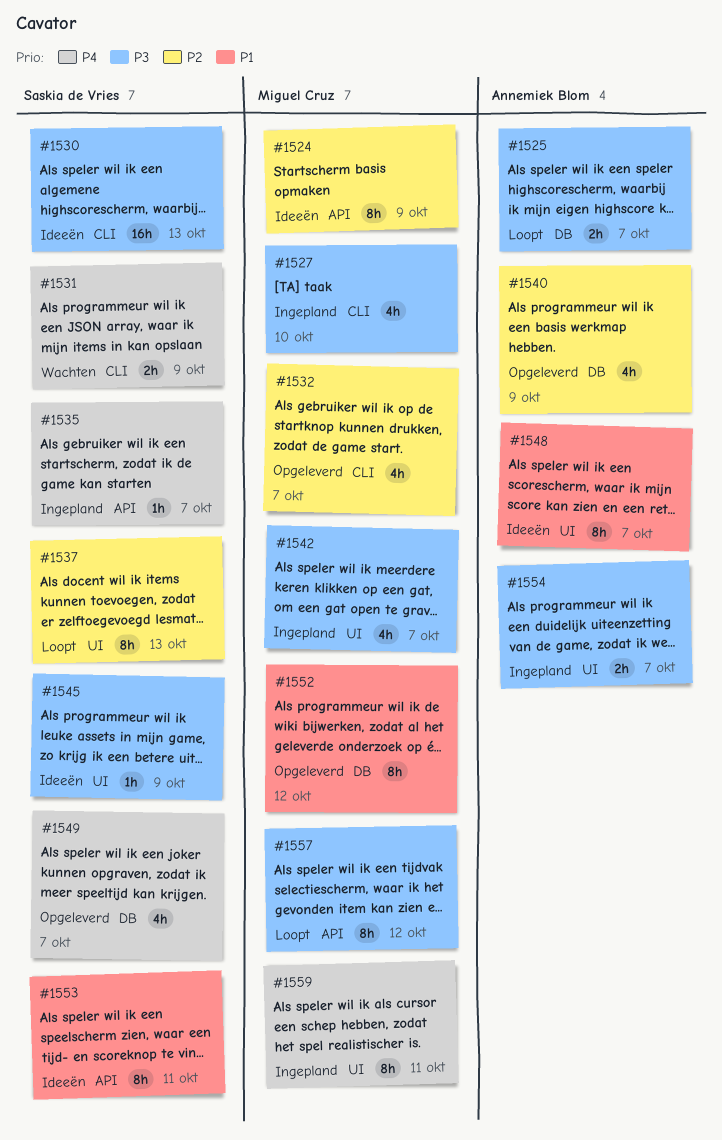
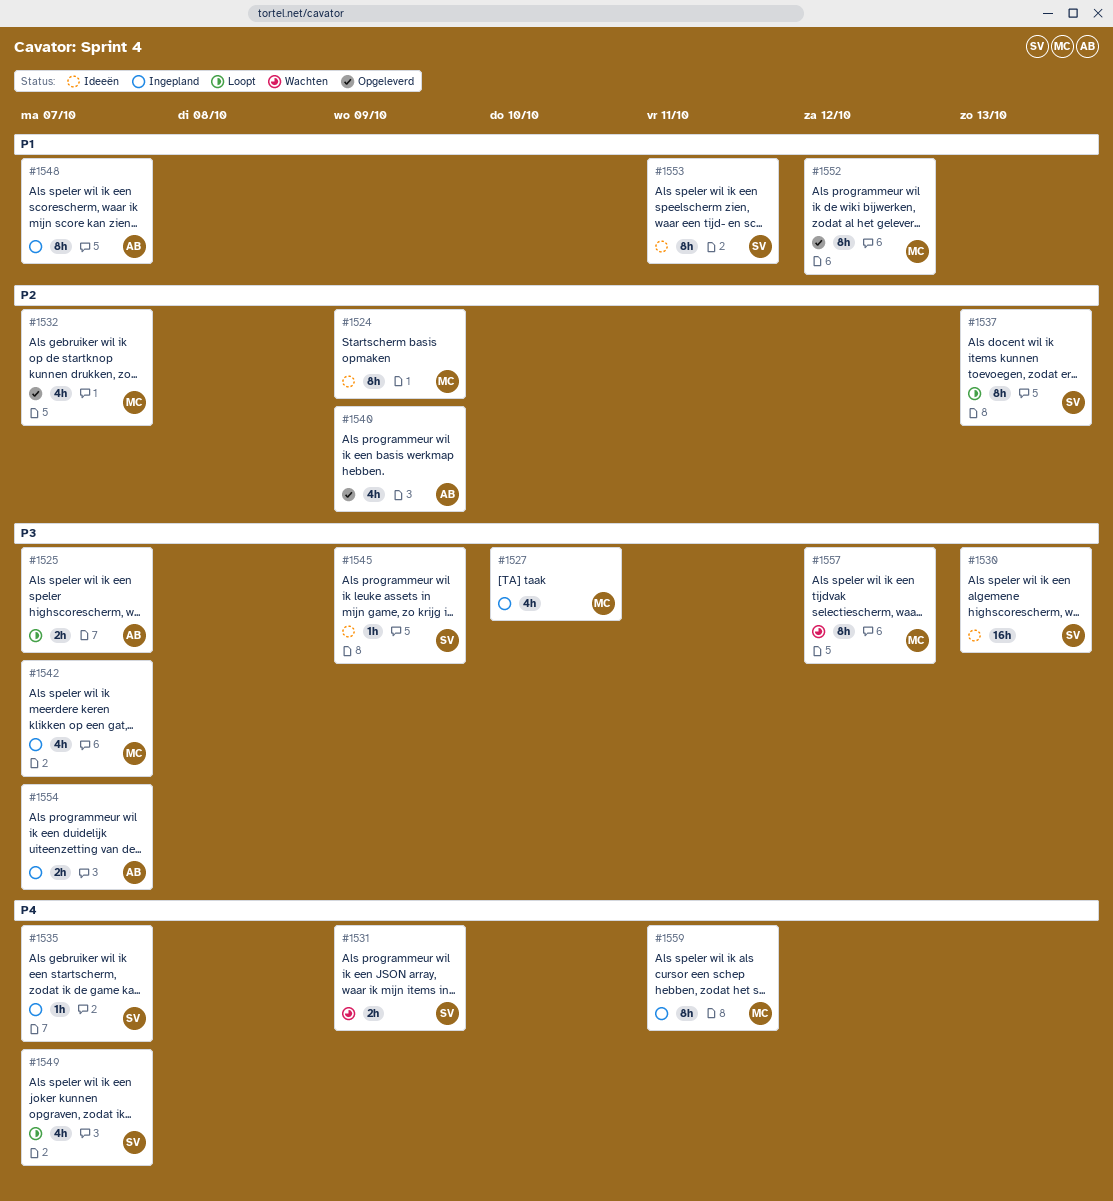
#1548, status: Ideeën -> Ingepland
#1549, status: Opgeleverd -> Loopt
#1557, status: Loopt -> Wachten

